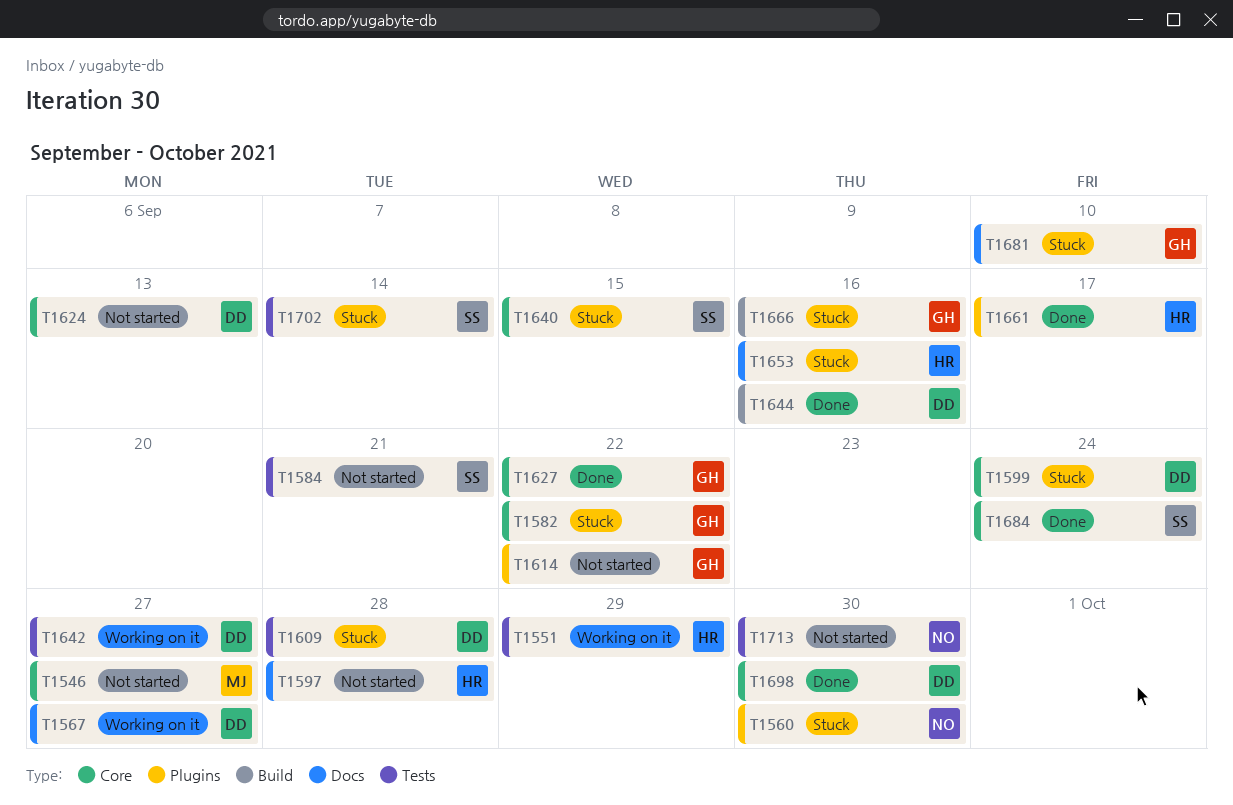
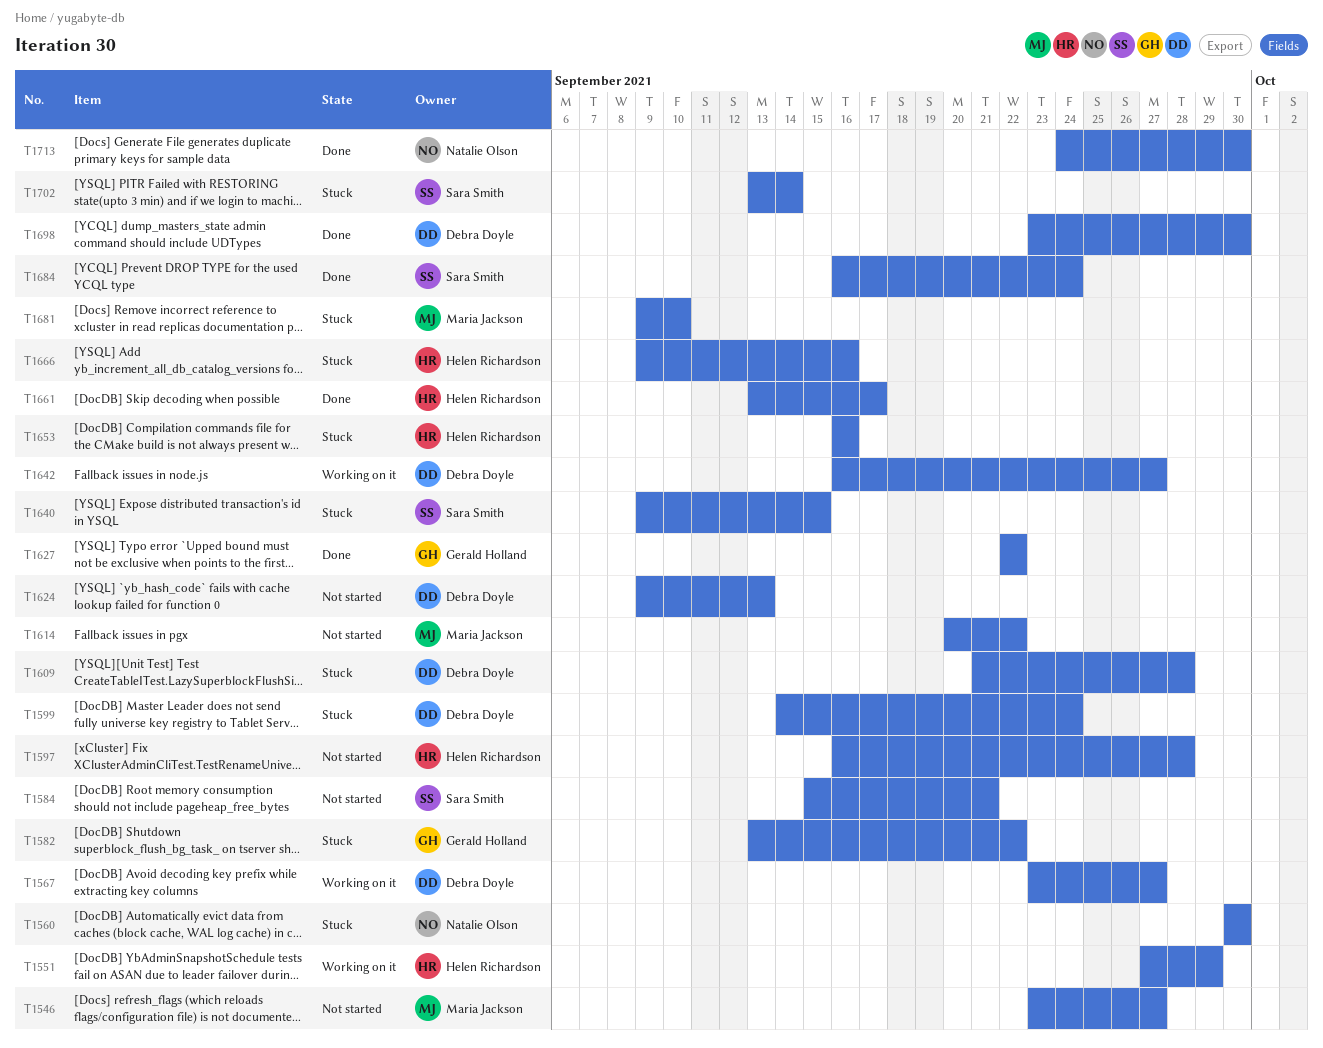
T1614, owner: Gerald Holland -> Maria Jackson
T1644: present -> none
T1666, owner: Gerald Holland -> Helen Richardson
T1681, owner: Gerald Holland -> Maria Jackson
T1713, status: Not started -> Done

